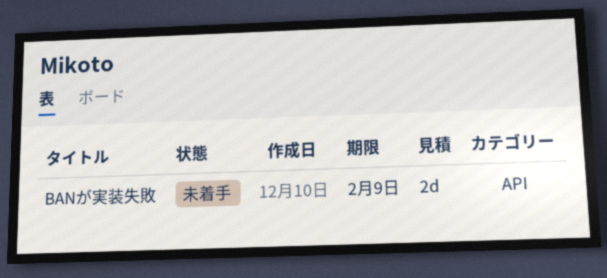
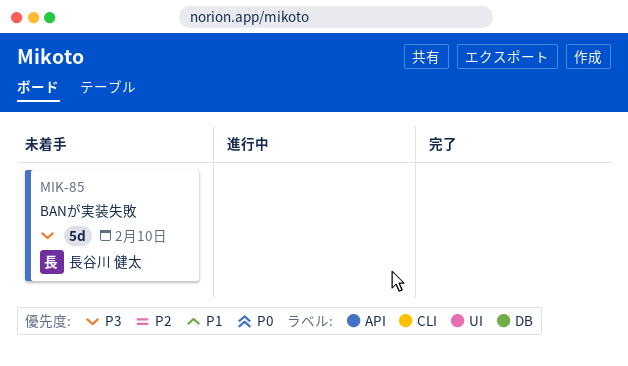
BANが実装失敗, estimate: 2d -> 5d
BANが実装失敗, due: Feb 9 -> Feb 10

